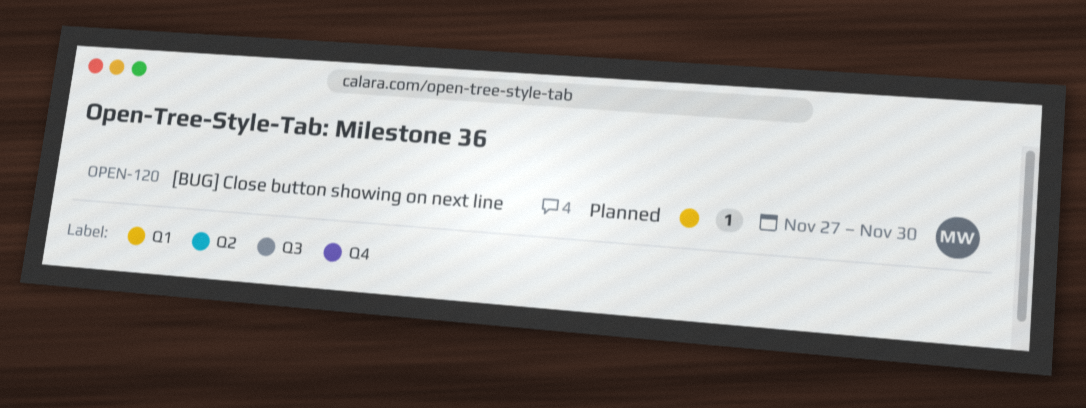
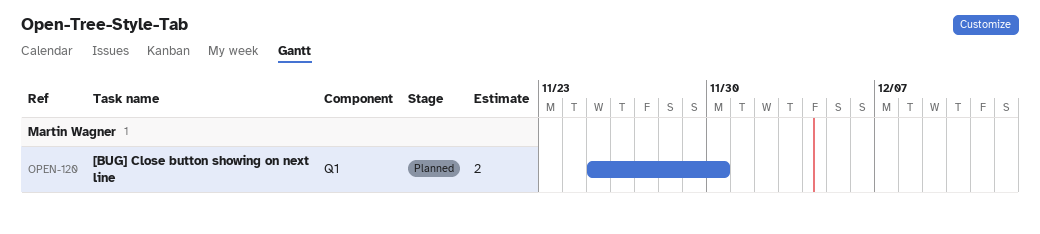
OPEN-120, estimate: 1 -> 2
OPEN-120, start: Nov 27 -> Nov 25

